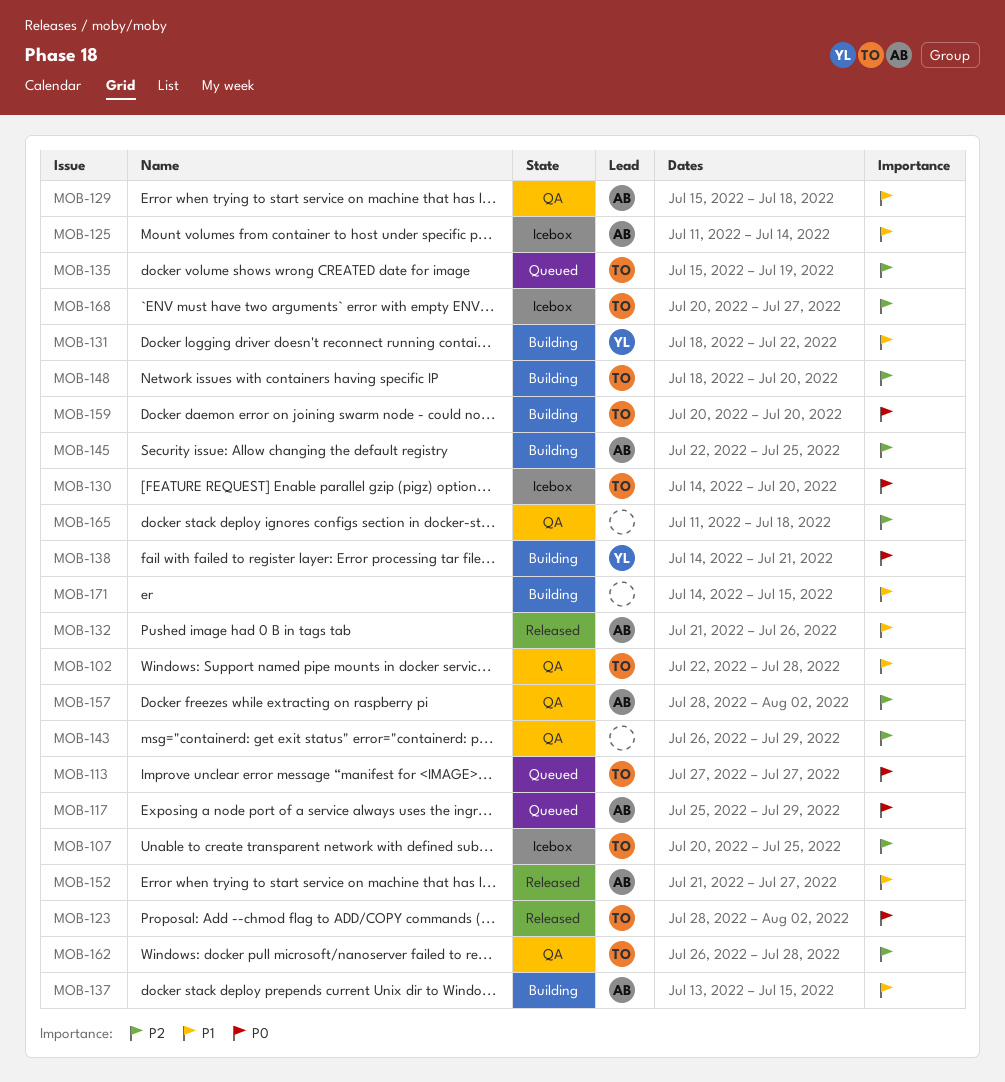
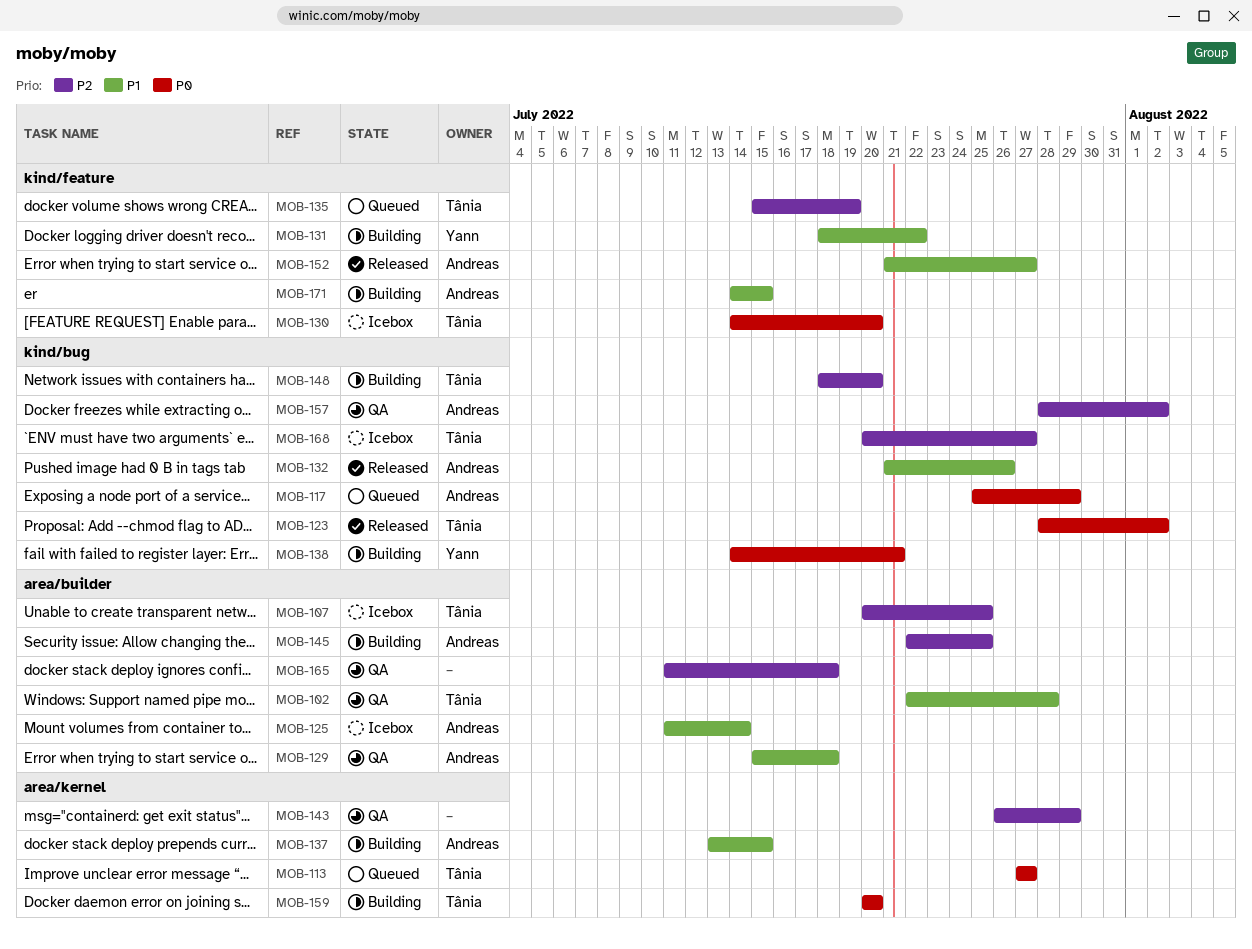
MOB-162: present -> none
MOB-171, owner: none -> Andreas

